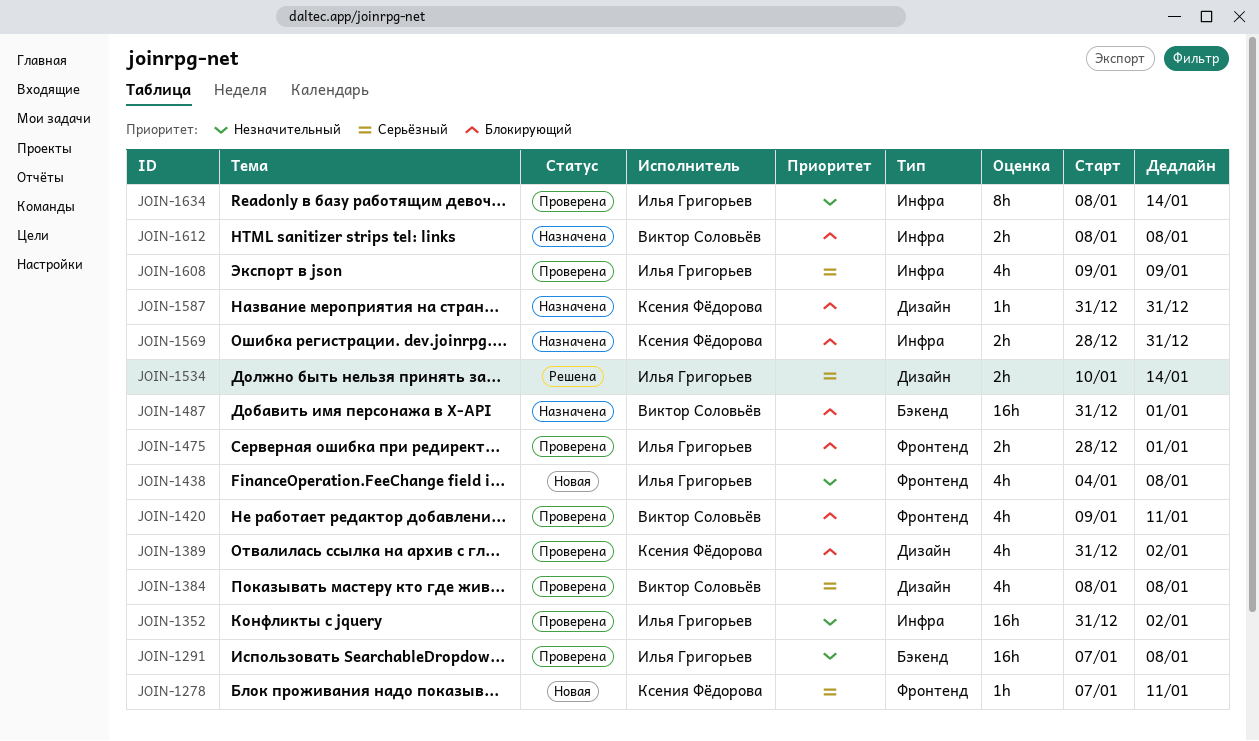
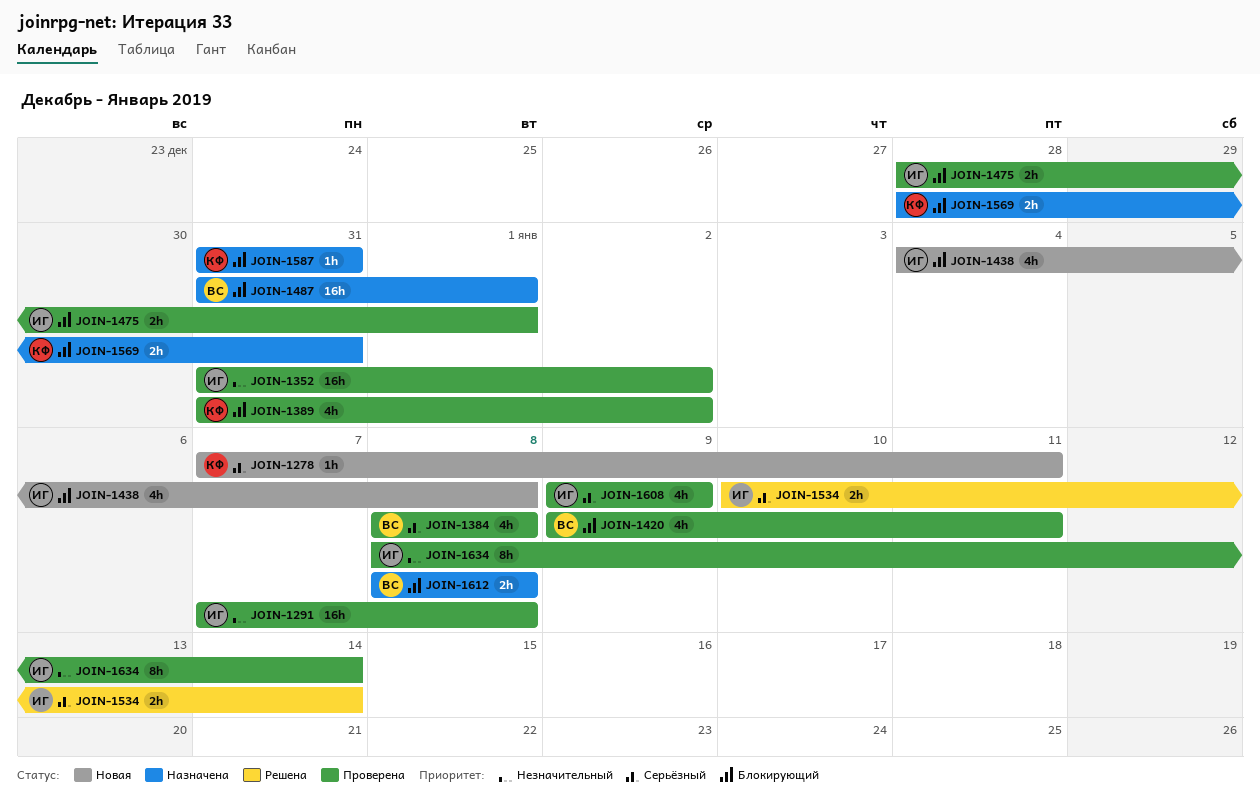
JOIN-1438, priority: Незначительный -> Блокирующий

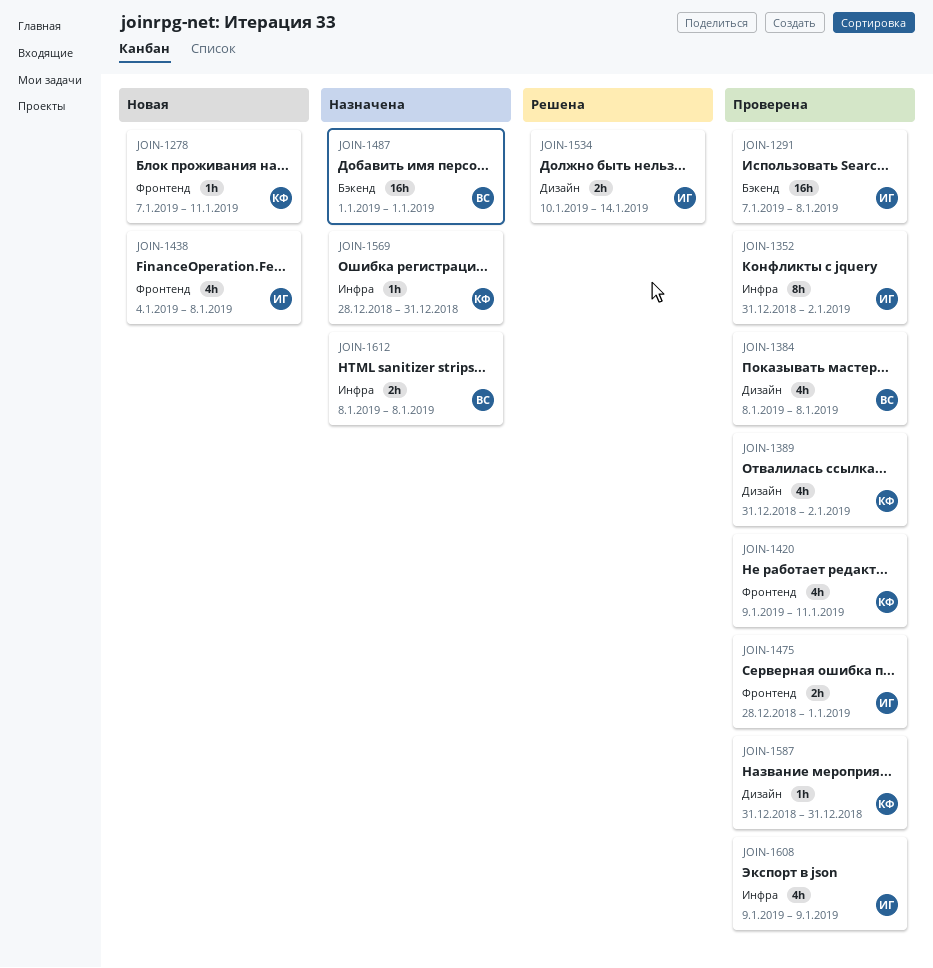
JOIN-1352, estimate: 16h -> 8h
JOIN-1420, owner: ВС -> КФ
JOIN-1487, start: Dec 31 -> Jan 1
JOIN-1569, estimate: 2h -> 1h
JOIN-1587, status: Назначена -> Проверена
JOIN-1634: present -> none

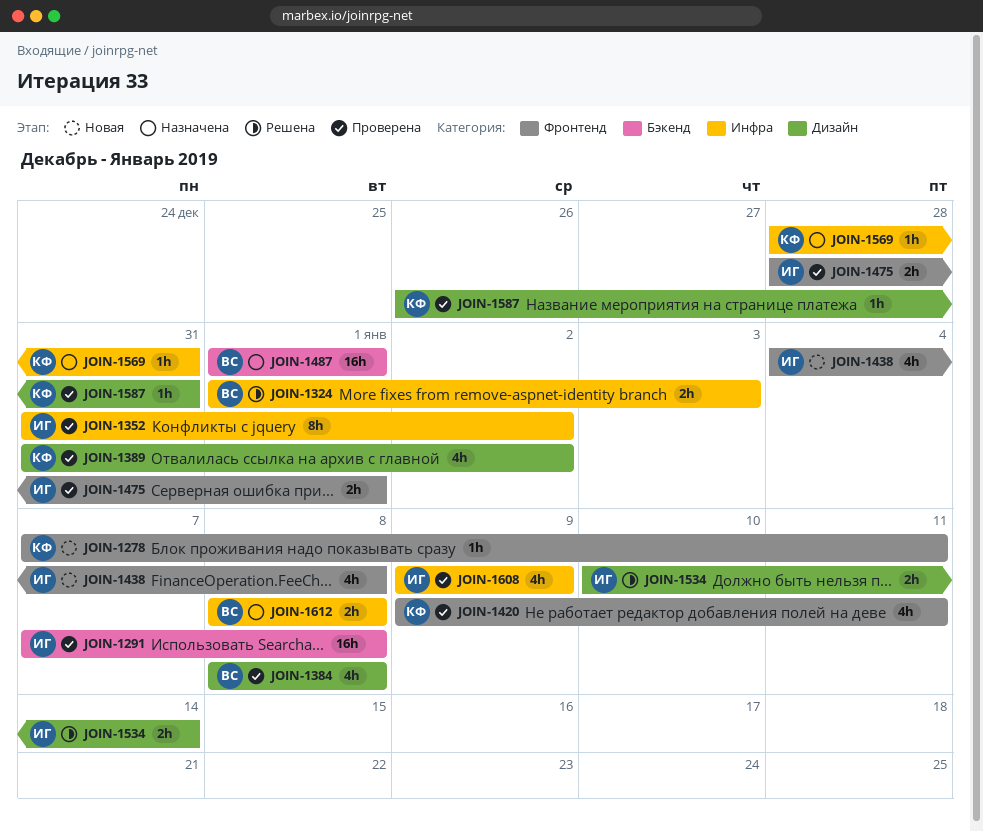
JOIN-1324: none -> present
JOIN-1587, start: Dec 31 -> Dec 26

